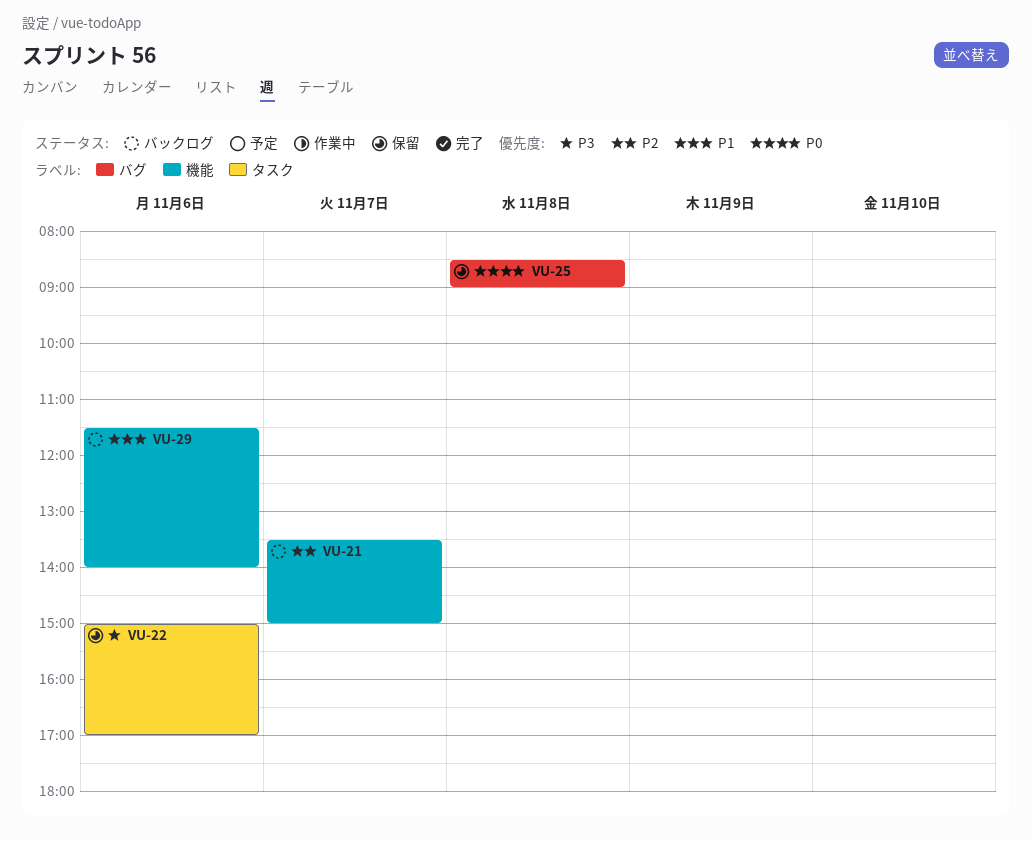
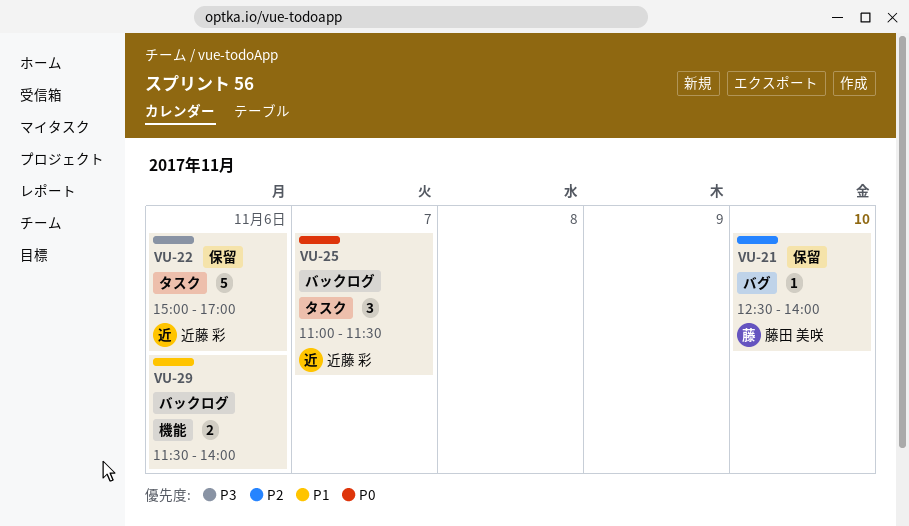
VU-21, status: バックログ -> 保留
VU-21, label: 機能 -> バグ
VU-21, day: Nov 7 -> Nov 10
VU-21, begins: 13:30 -> 12:30
VU-21, ends: 15:00 -> 14:00
VU-25, status: 保留 -> バックログ
VU-25, label: バグ -> タスク
VU-25, day: Nov 8 -> Nov 7
VU-25, begins: 08:30 -> 11:00
VU-25, ends: 09:00 -> 11:30

